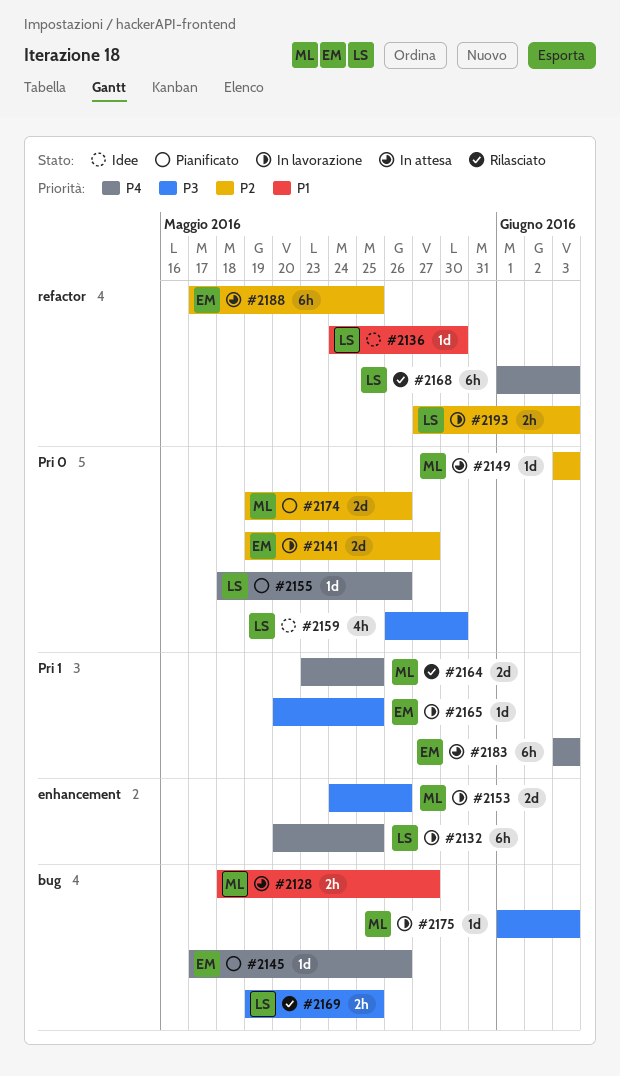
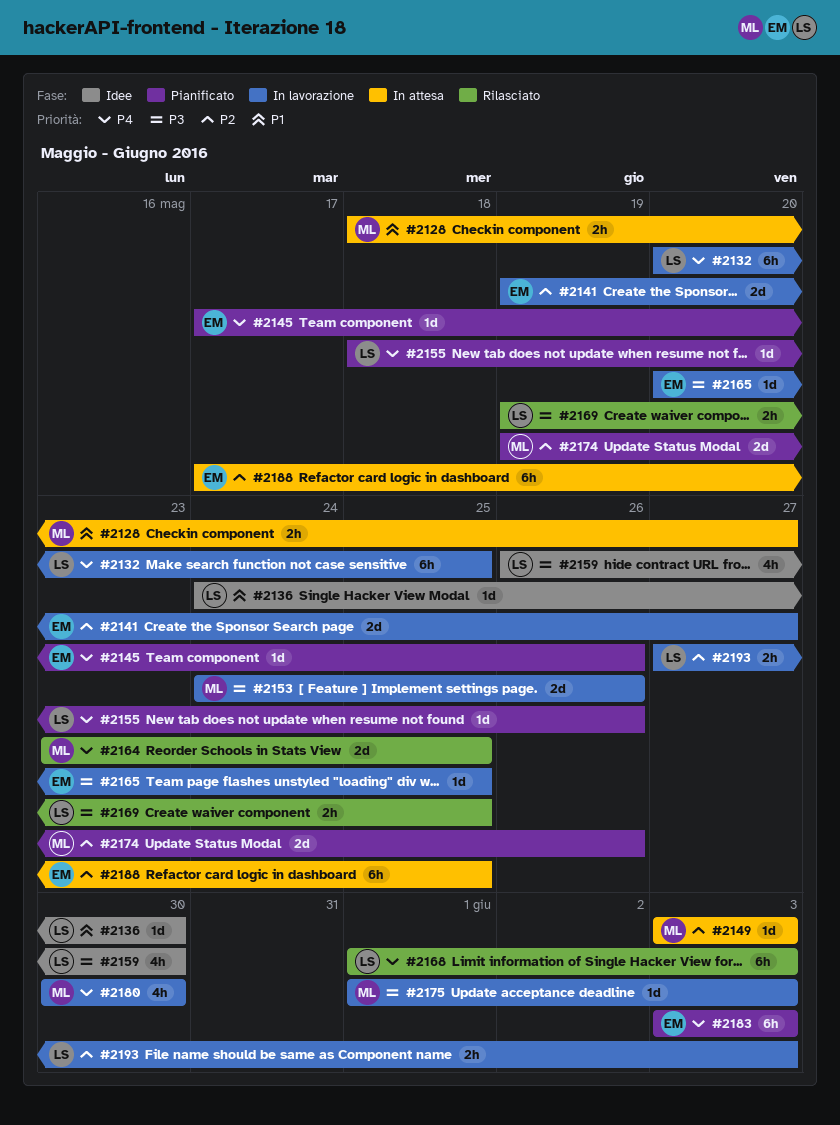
#2180: none -> present
#2183, status: In attesa -> Pianificato

